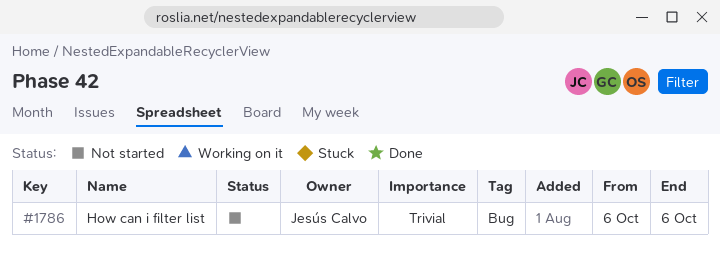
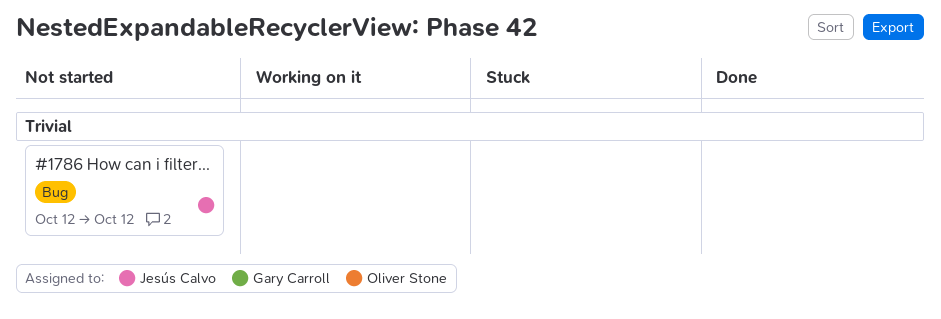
#1786, start: Oct 6 -> Oct 12
#1786, due: Oct 6 -> Oct 12

